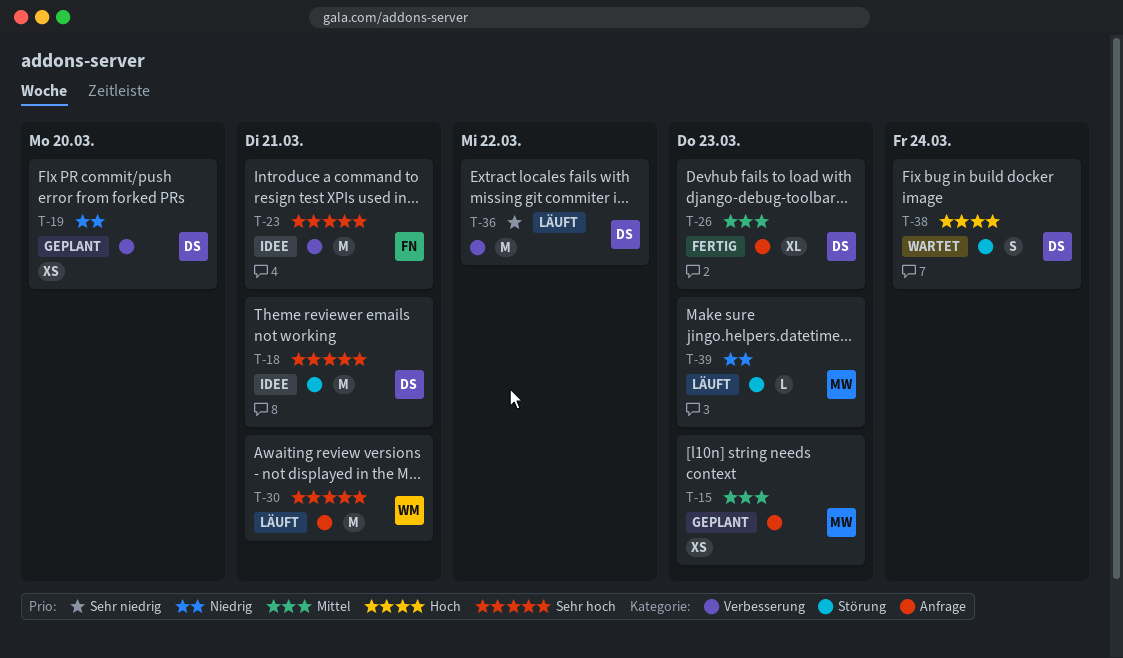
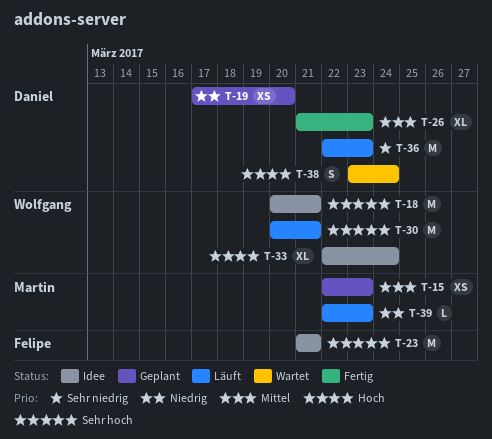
T-18, owner: Daniel -> Wolfgang
T-33: none -> present
T-36, due: Mar 22 -> Mar 23

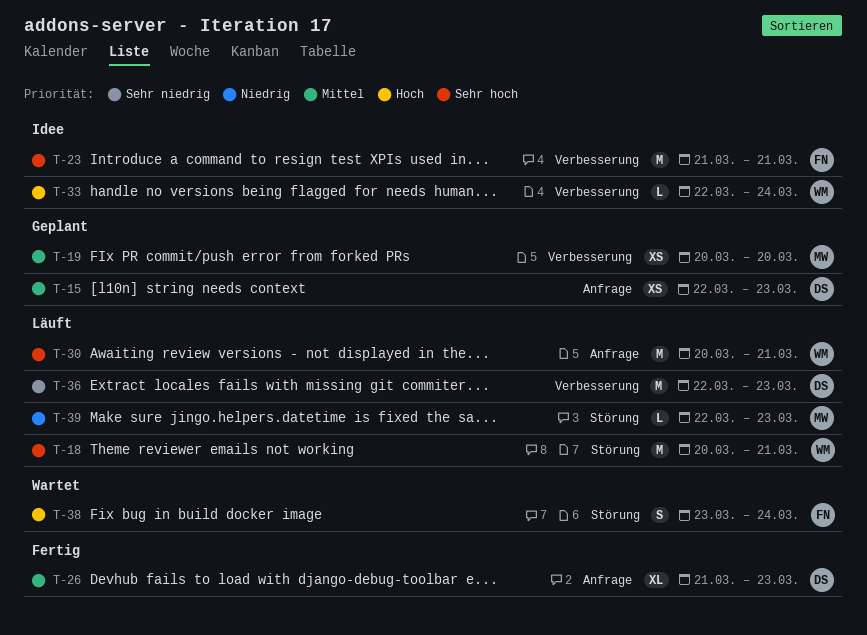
T-15, owner: Martin -> Daniel
T-18, status: Idee -> Läuft
T-19, owner: Daniel -> Martin
T-19, priority: Niedrig -> Mittel
T-19, start: Mar 17 -> Mar 20
T-33, estimate: XL -> L
T-38, owner: Daniel -> Felipe

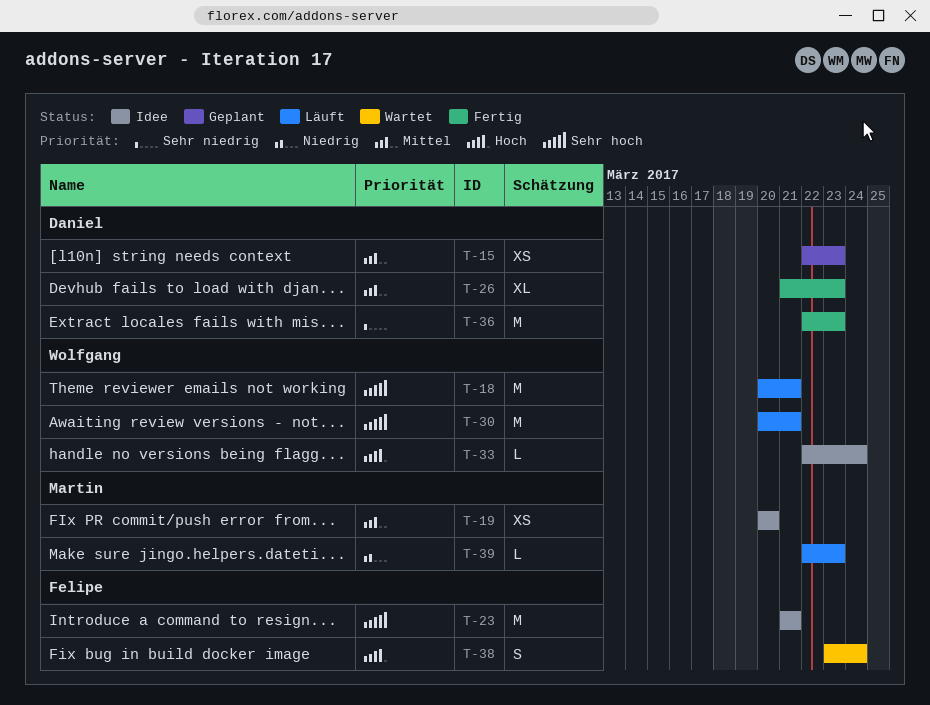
T-19, status: Geplant -> Idee
T-36, status: Läuft -> Fertig

